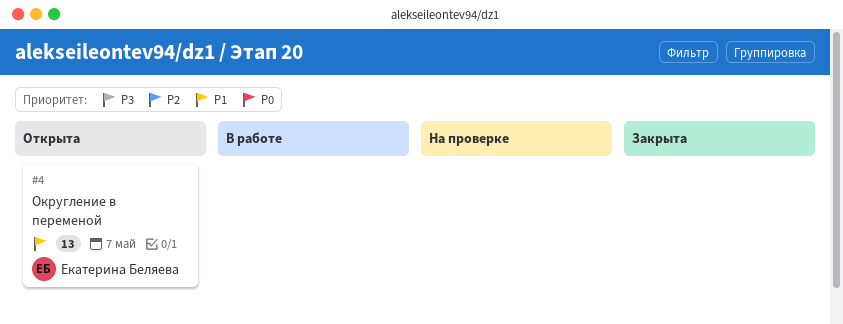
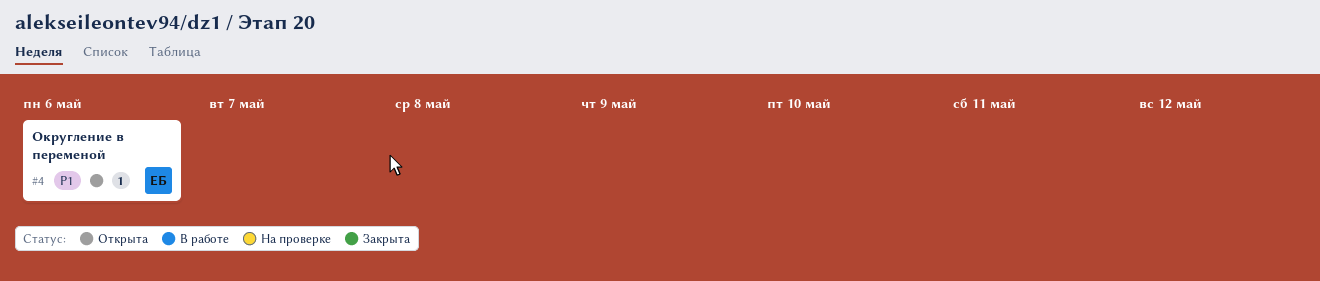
#4, estimate: 13 -> 1
#4, due: May 7 -> May 6

